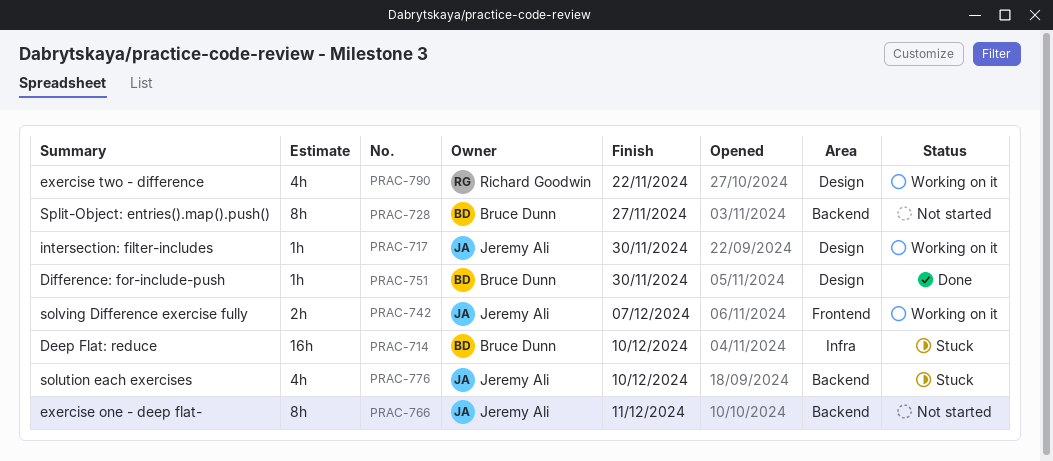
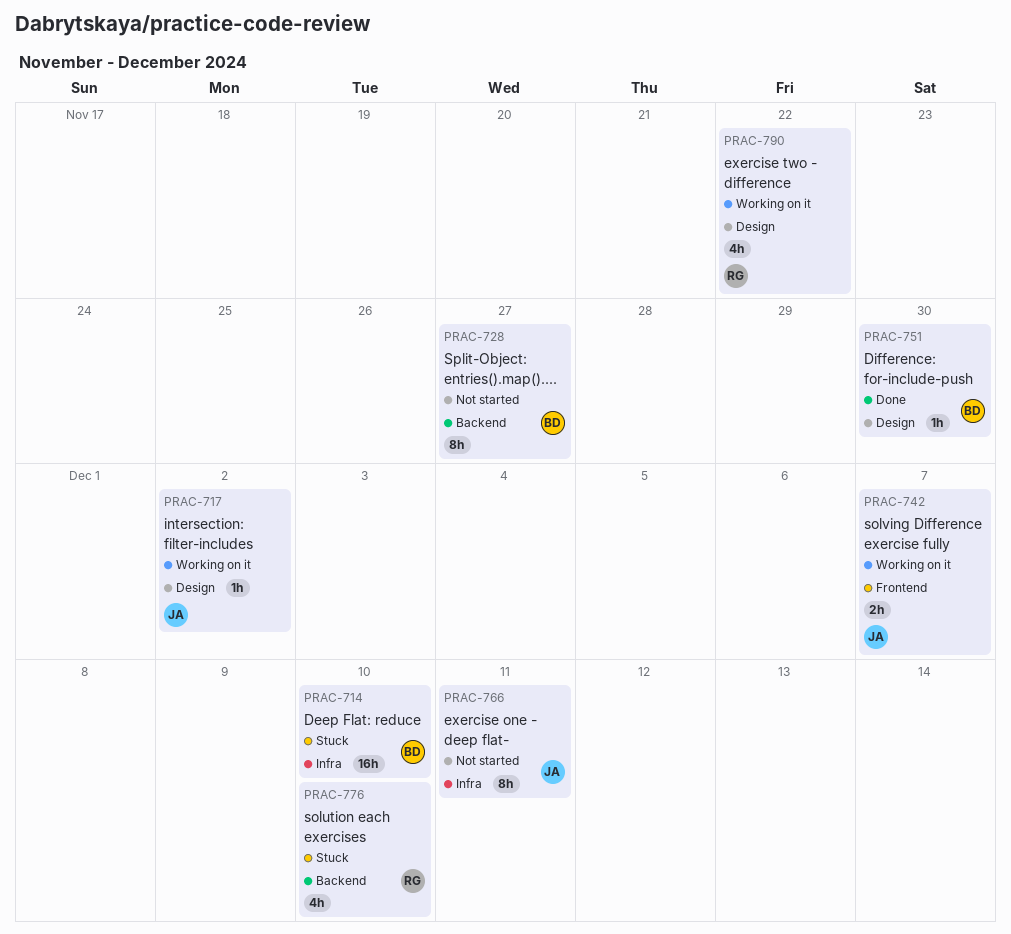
PRAC-717, due: Nov 30 -> Dec 2
PRAC-766, label: Backend -> Infra
PRAC-776, owner: Jeremy Ali -> Richard Goodwin

